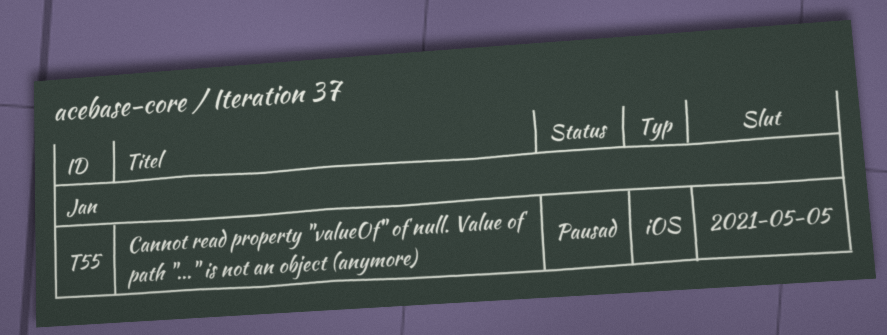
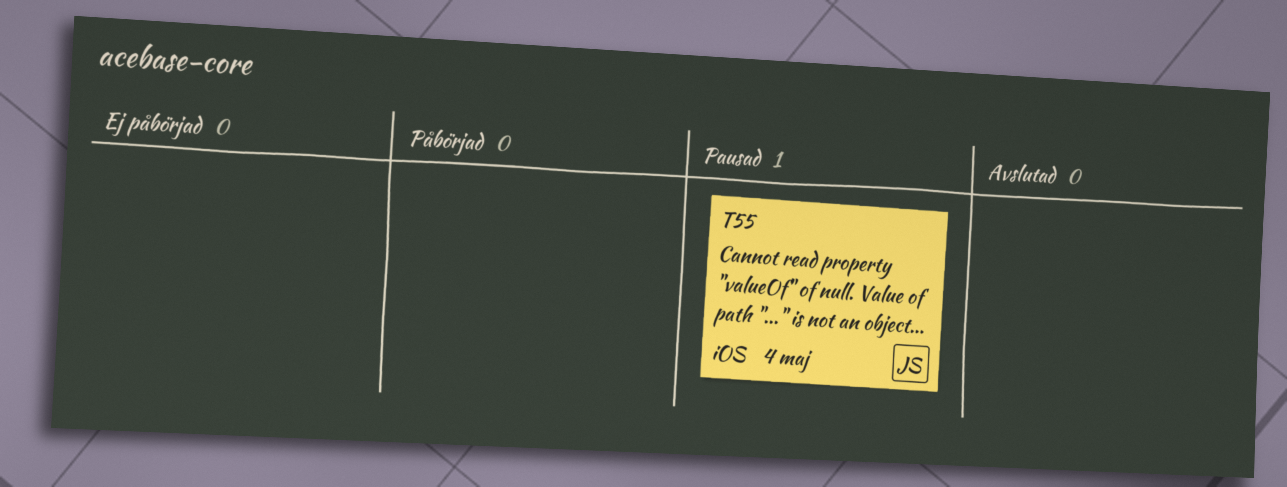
T55, due: May 5 -> May 4

